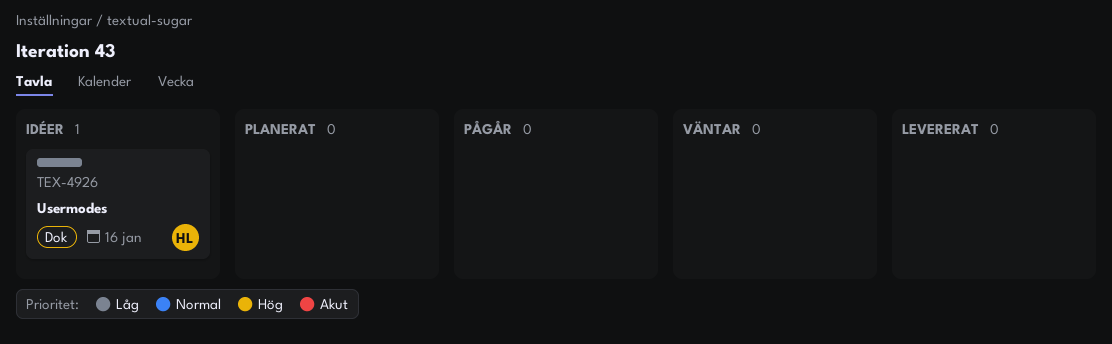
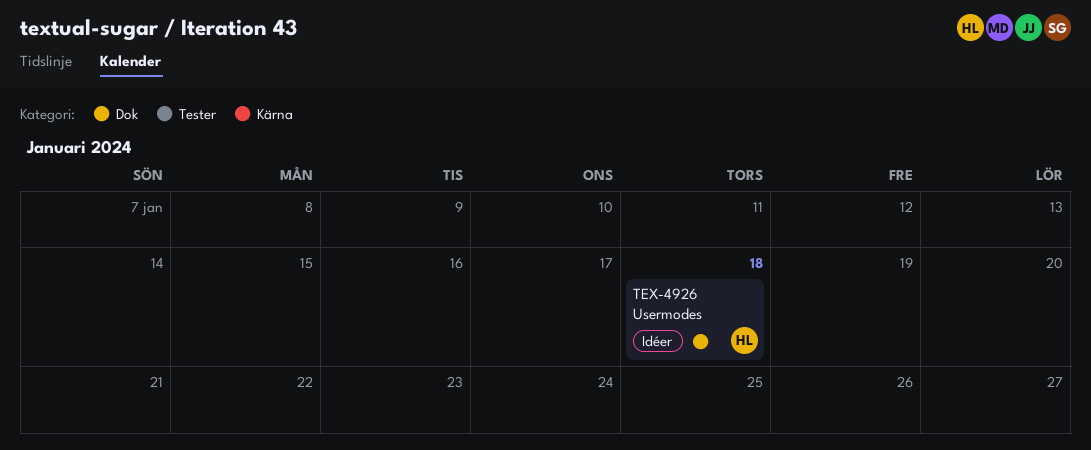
TEX-4926, due: Jan 16 -> Jan 18

